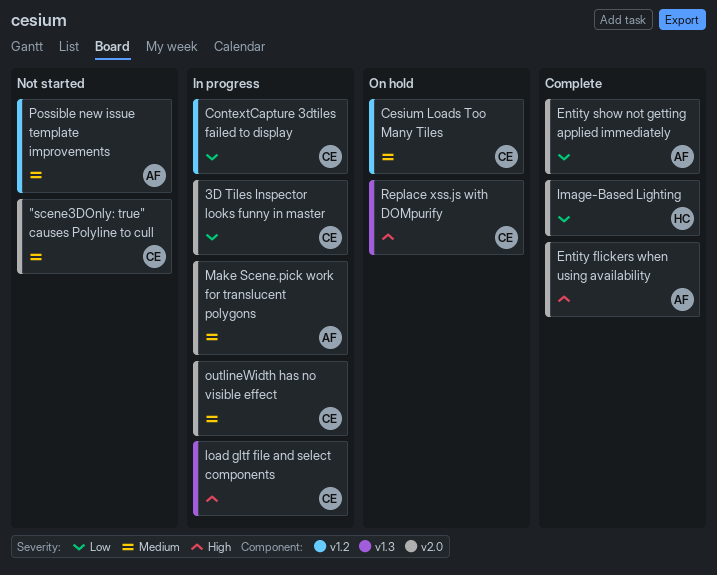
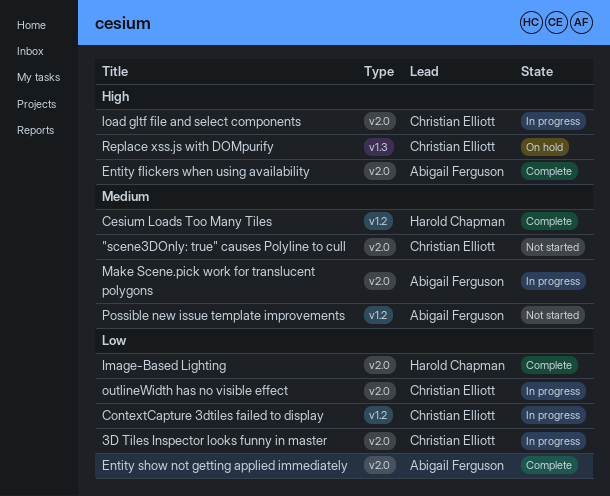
Cesium Loads Too Many Tiles, status: On hold -> Complete
Cesium Loads Too Many Tiles, owner: Christian Elliott -> Harold Chapman
load gltf file and select components, label: v1.3 -> v2.0
outlineWidth has no visible effect, priority: Medium -> Low

